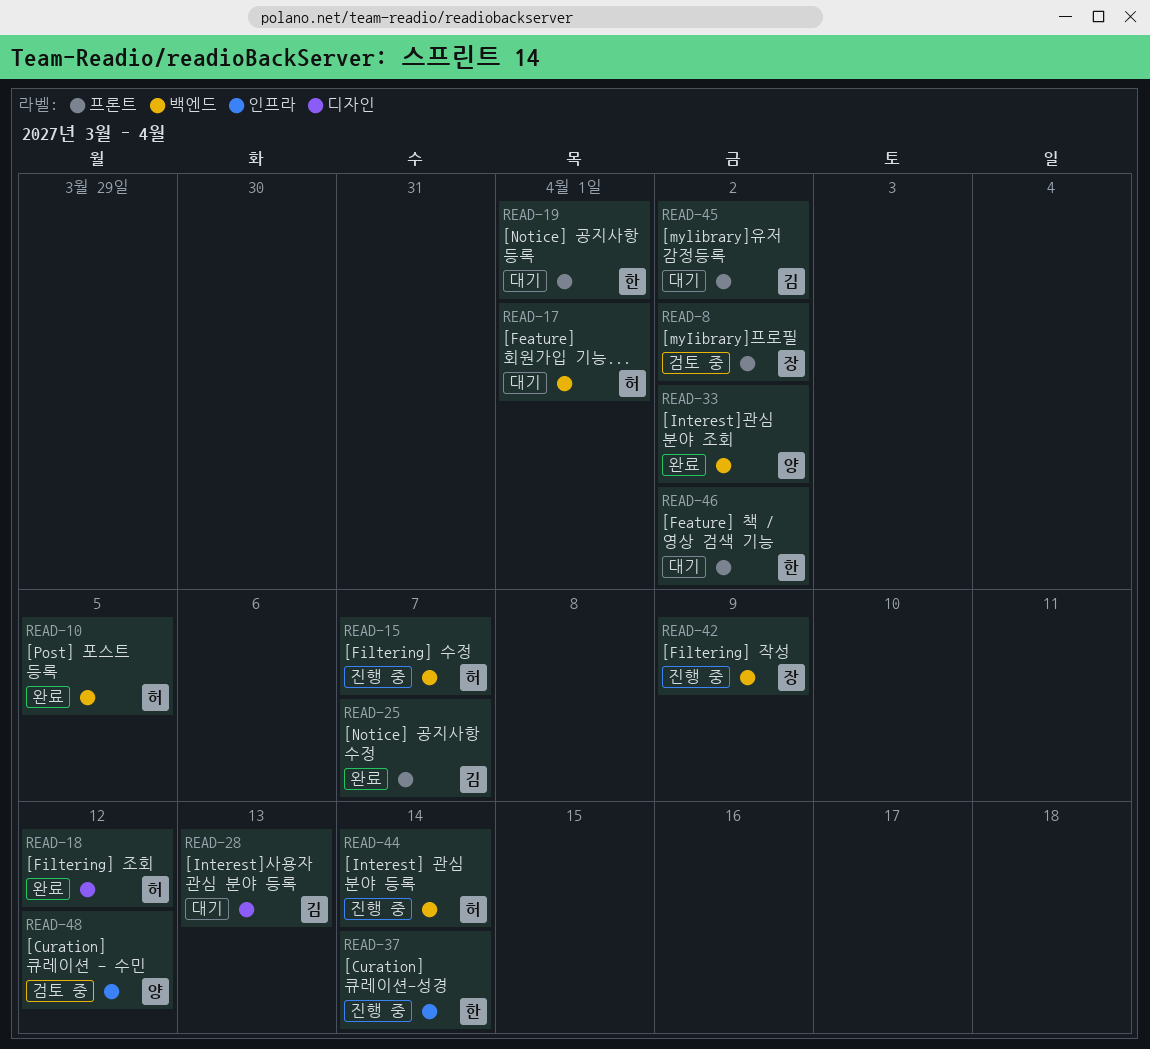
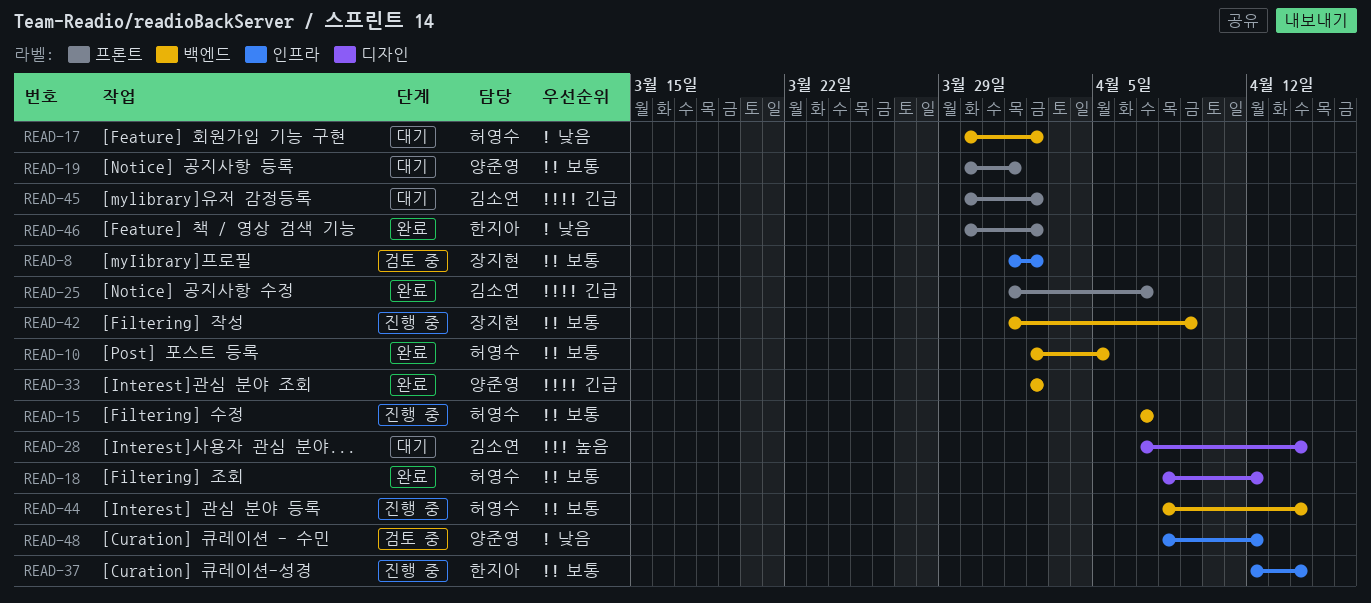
READ-8, label: 프론트 -> 인프라
READ-17, due: Apr 1 -> Apr 2
READ-19, owner: 한지아 -> 양준영
READ-28, due: Apr 13 -> Apr 14
READ-46, status: 대기 -> 완료

